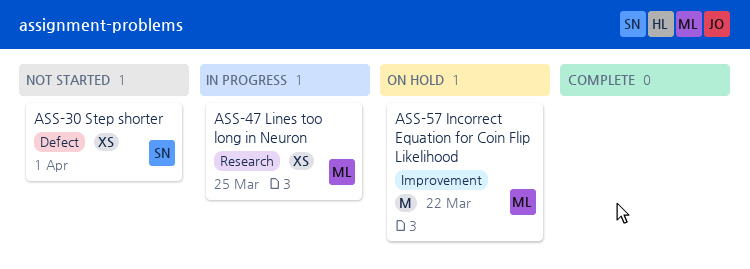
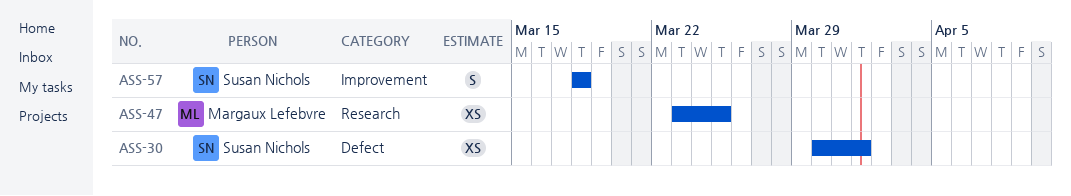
ASS-57, owner: Margaux Lefebvre -> Susan Nichols
ASS-57, estimate: M -> S
ASS-57, due: Mar 22 -> Mar 18

